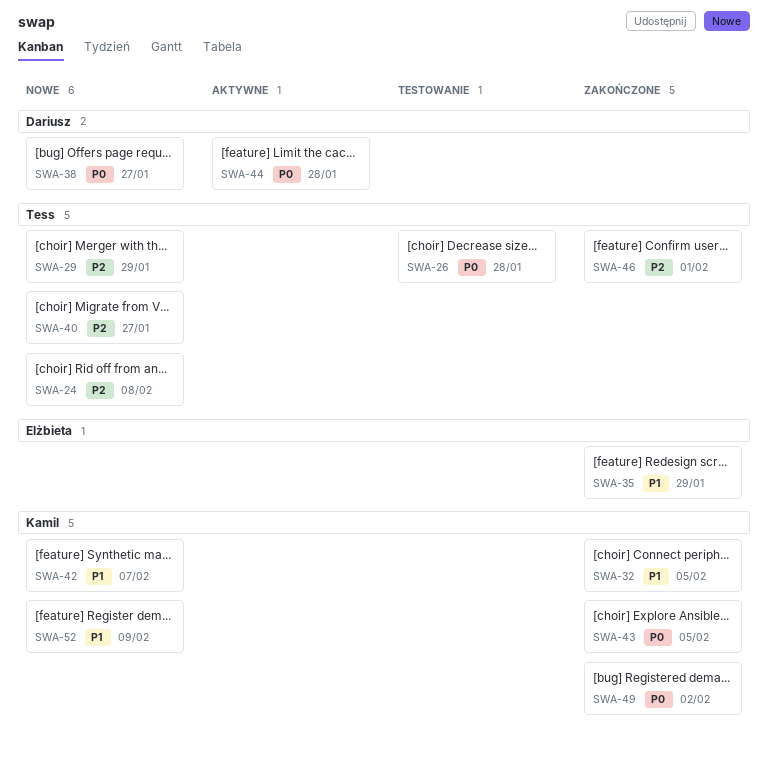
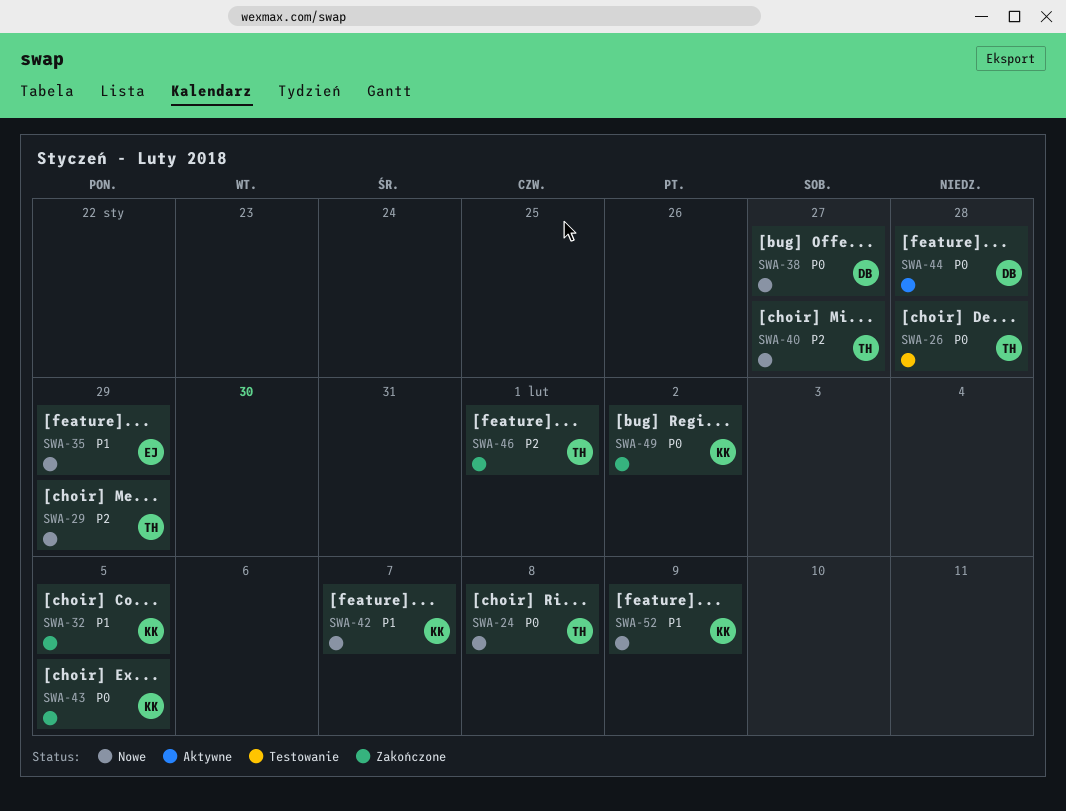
SWA-24, priority: P2 -> P0
SWA-35, status: Zakończone -> Nowe

